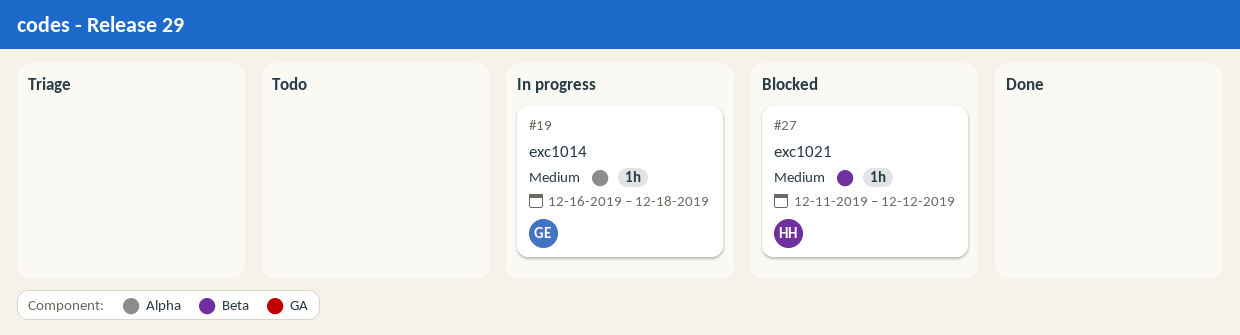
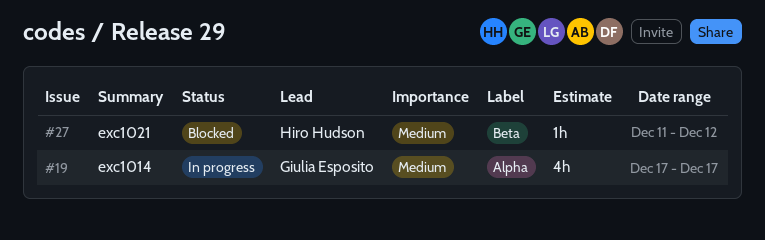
#19, estimate: 1h -> 4h
#19, start: Dec 16 -> Dec 17
#19, due: Dec 18 -> Dec 17

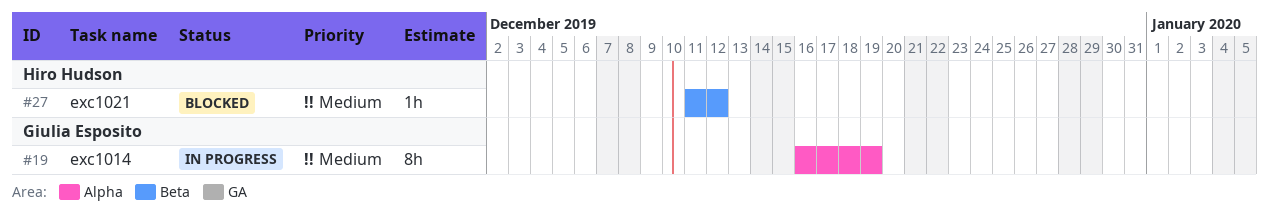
#19, estimate: 4h -> 8h
#19, start: Dec 17 -> Dec 16
#19, due: Dec 17 -> Dec 19

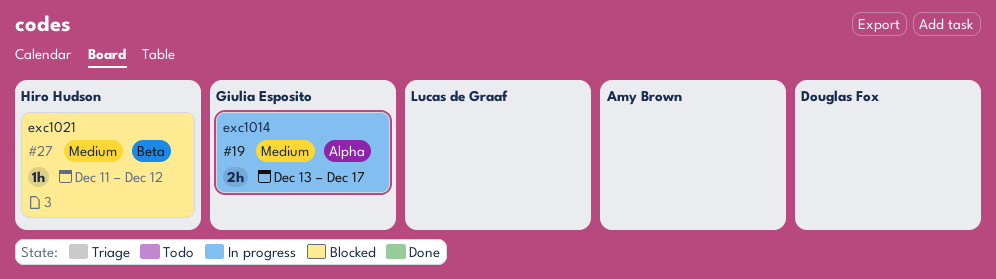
#19, estimate: 8h -> 2h
#19, start: Dec 16 -> Dec 13
#19, due: Dec 19 -> Dec 17

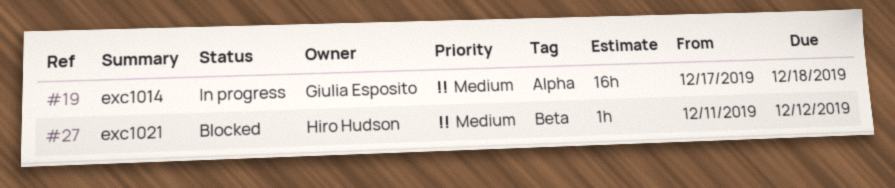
#19, estimate: 2h -> 16h
#19, start: Dec 13 -> Dec 17
#19, due: Dec 17 -> Dec 18

